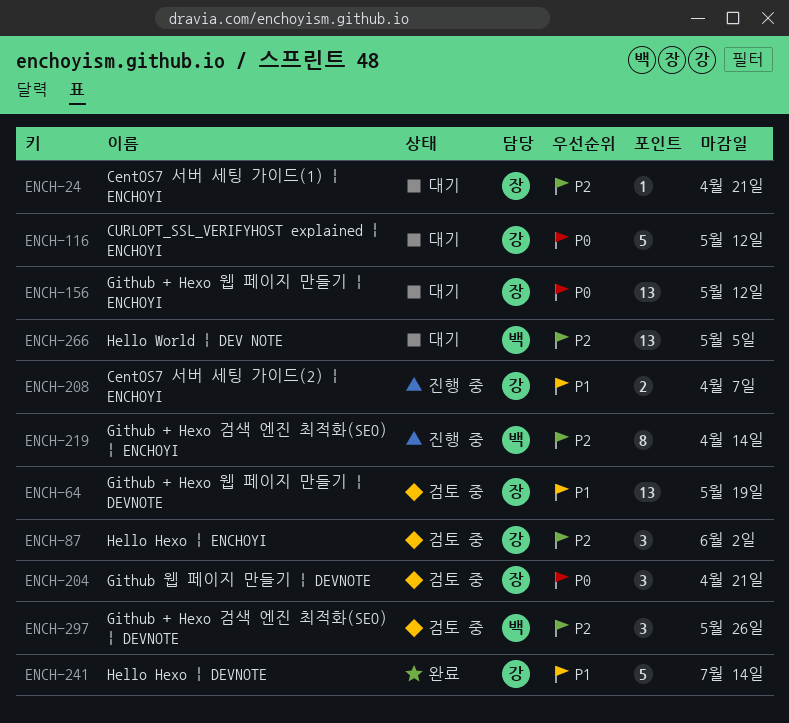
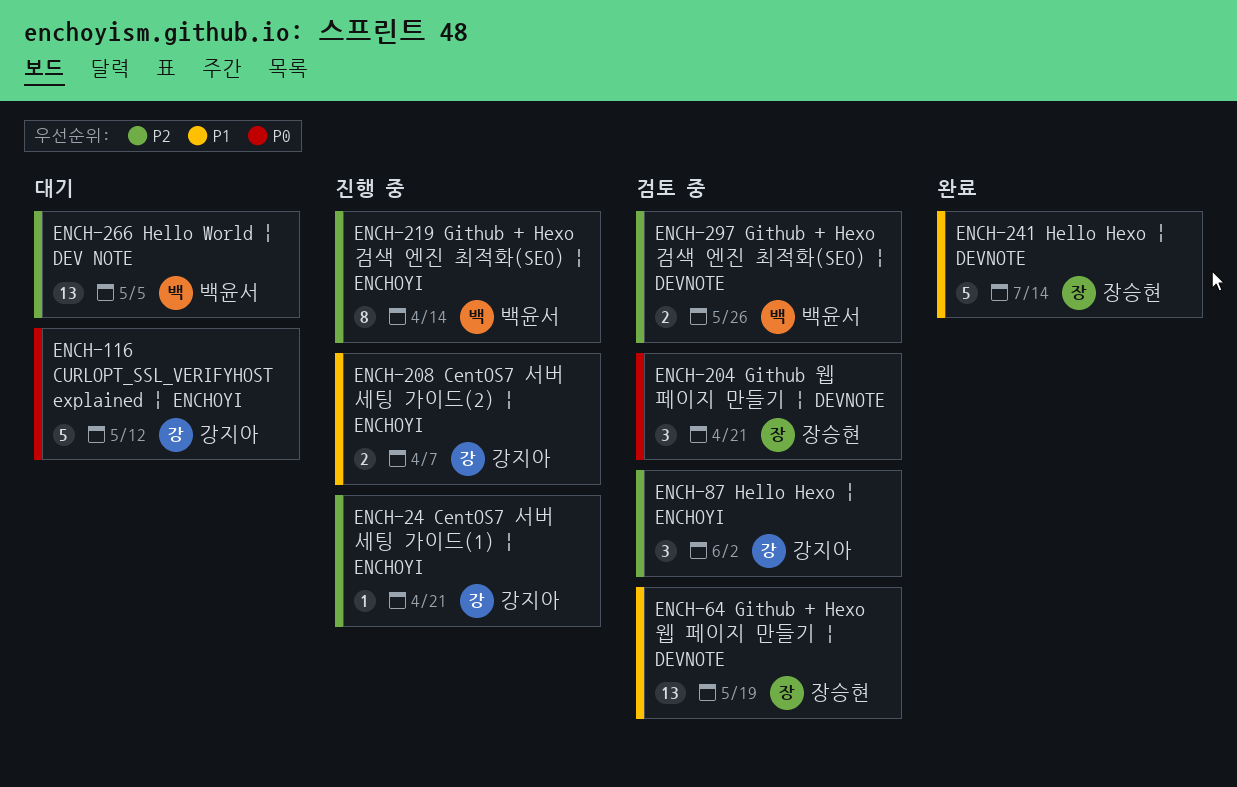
ENCH-24, status: 대기 -> 진행 중
ENCH-24, owner: 장승현 -> 강지아
ENCH-156: present -> none
ENCH-241, owner: 강지아 -> 장승현
ENCH-297, estimate: 3 -> 2

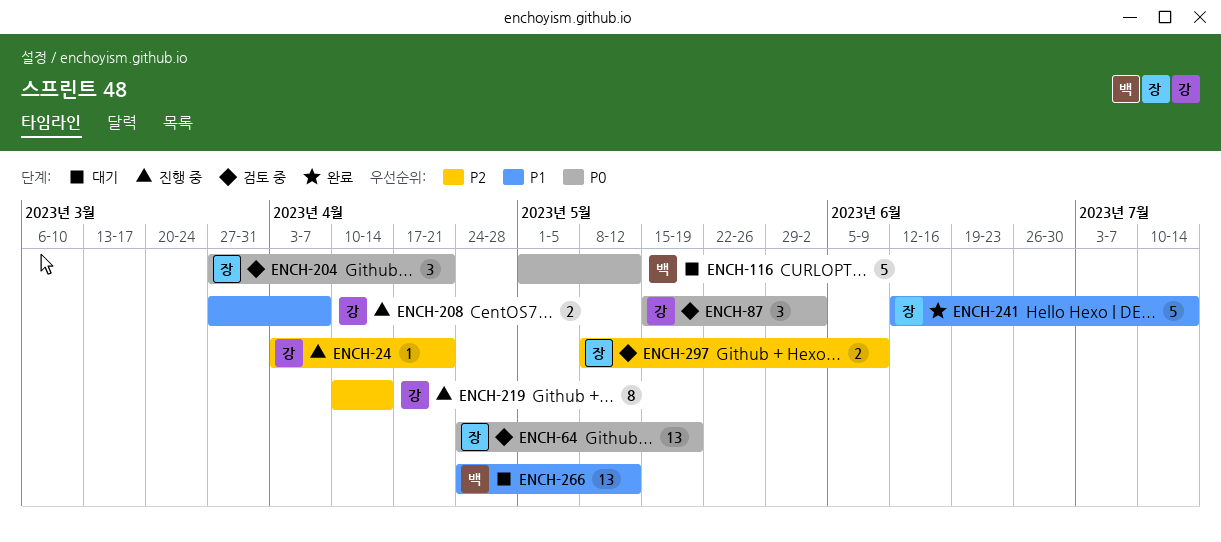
ENCH-64, priority: P1 -> P0
ENCH-87, priority: P2 -> P0
ENCH-116, owner: 강지아 -> 백윤서
ENCH-219, owner: 백윤서 -> 강지아
ENCH-266, priority: P2 -> P1
ENCH-266, due: May 5 -> May 12
ENCH-297, owner: 백윤서 -> 장승현
ENCH-297, due: May 26 -> Jun 9

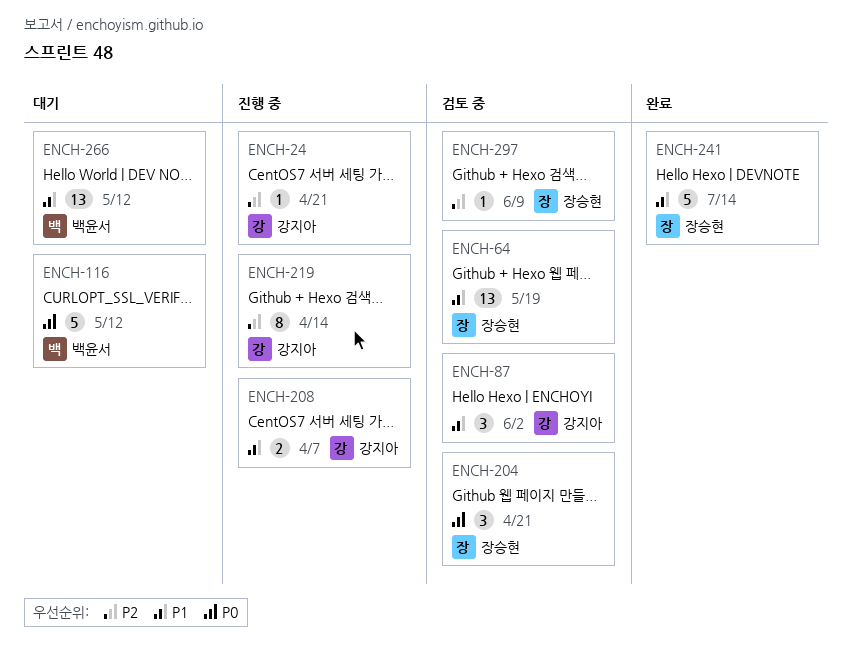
ENCH-64, priority: P0 -> P1
ENCH-87, priority: P0 -> P1
ENCH-297, estimate: 2 -> 1

